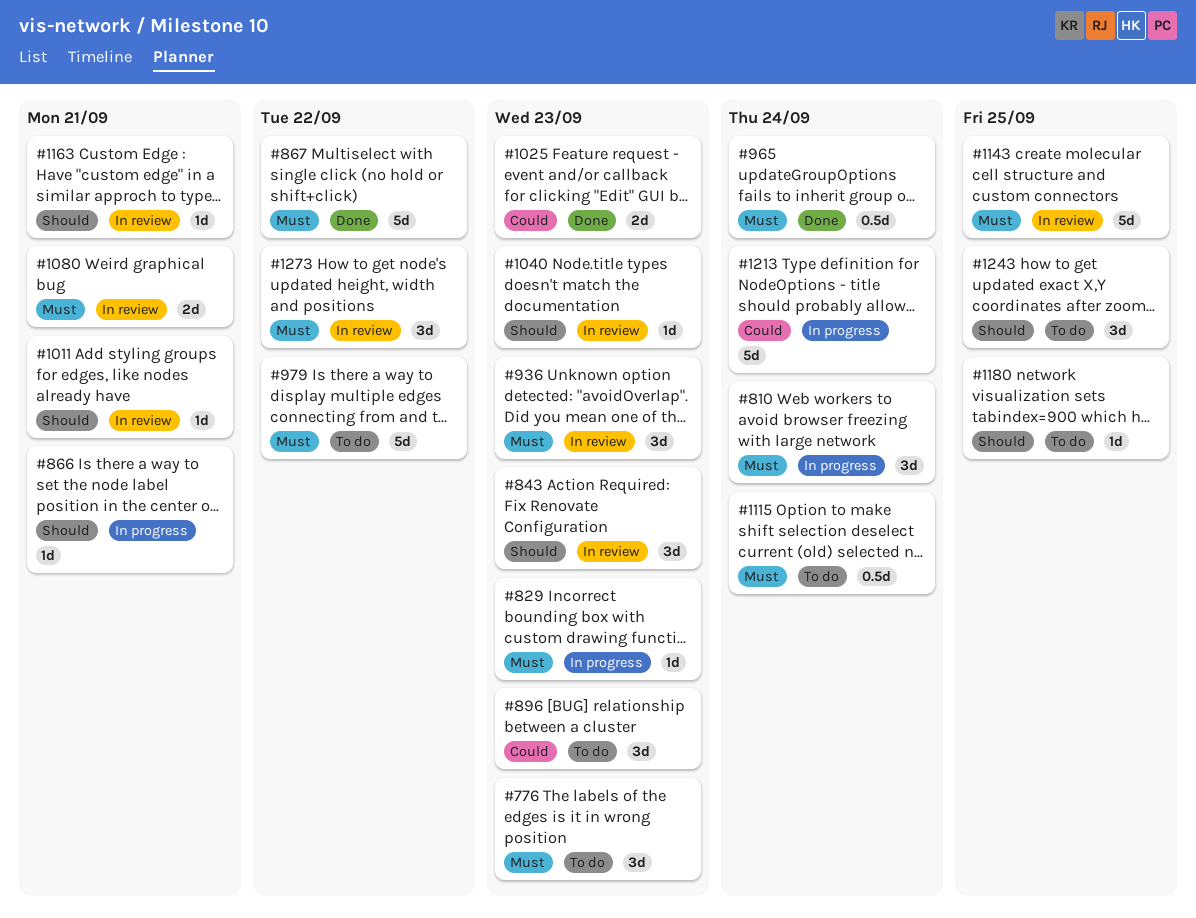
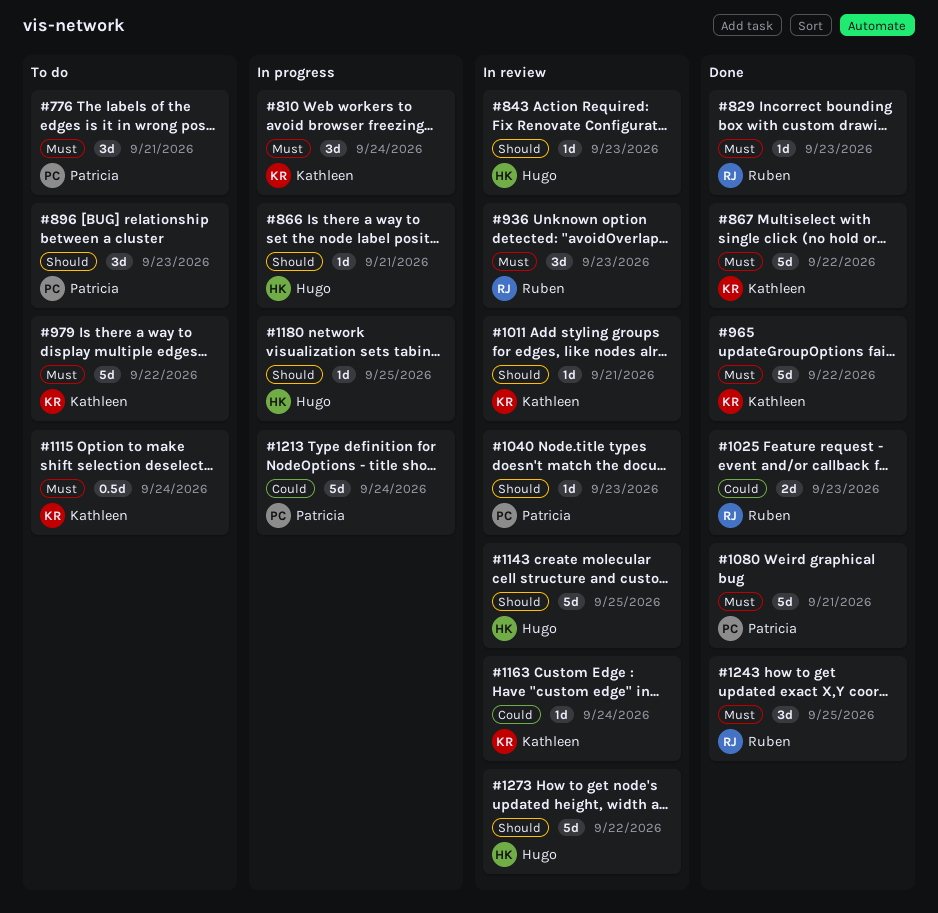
#776, due: Sep 23 -> Sep 21
#829, status: In progress -> Done
#843, estimate: 3d -> 1d
#896, priority: Could -> Should
#965, estimate: 0.5d -> 5d
#965, due: Sep 24 -> Sep 22
#1080, status: In review -> Done
#1080, estimate: 2d -> 5d
#1143, priority: Must -> Should
#1163, priority: Should -> Could
#1163, due: Sep 21 -> Sep 24
#1180, status: To do -> In progress
#1243, status: To do -> Done
#1243, priority: Should -> Must
#1273, priority: Must -> Should
#1273, estimate: 3d -> 5d

